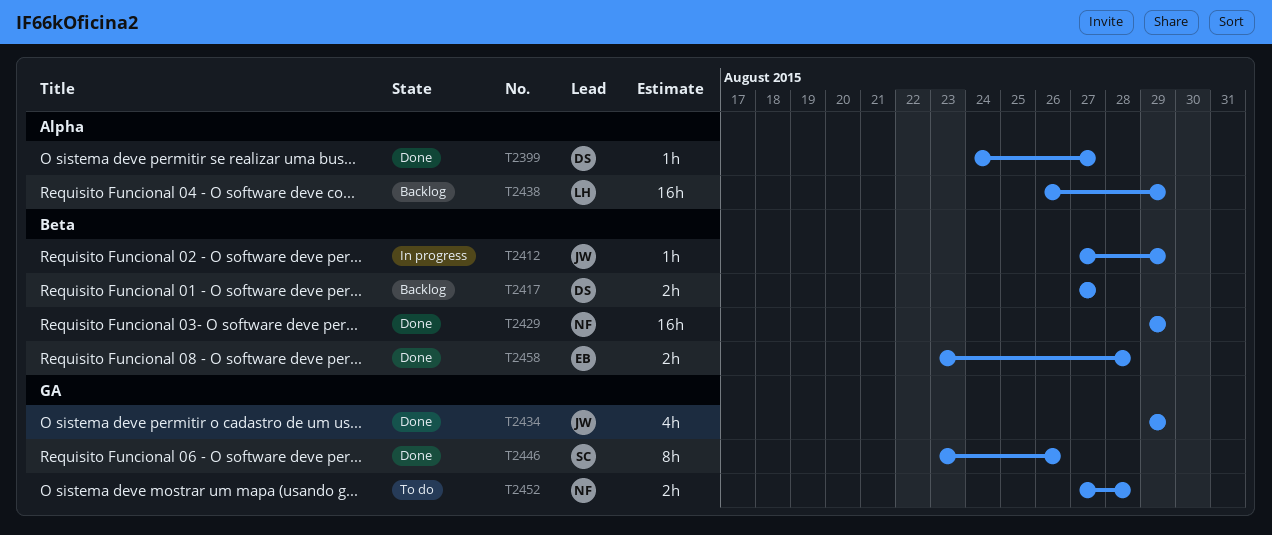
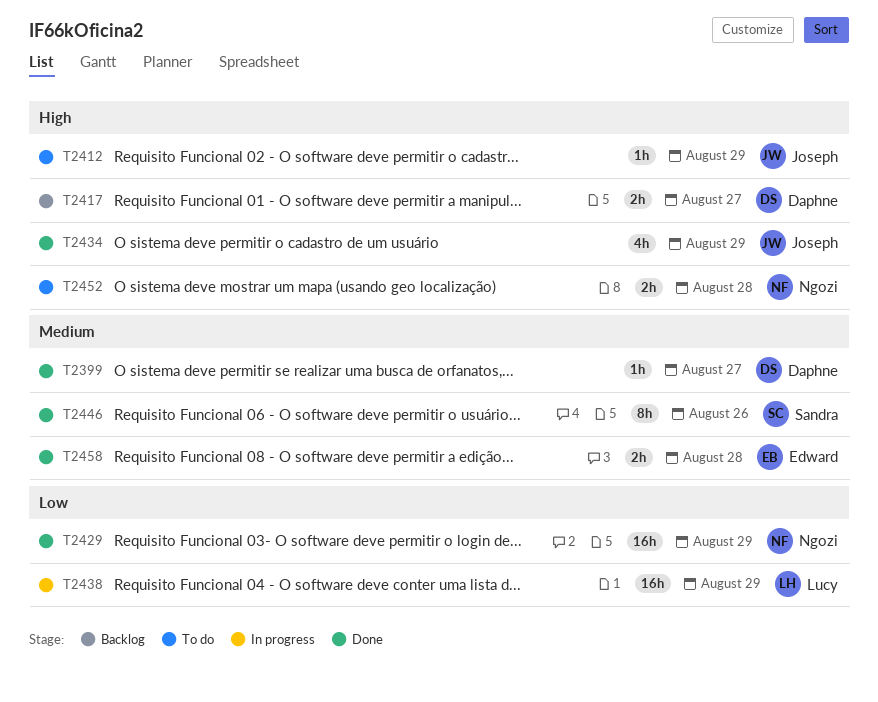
T2412, status: In progress -> To do
T2438, status: Backlog -> In progress

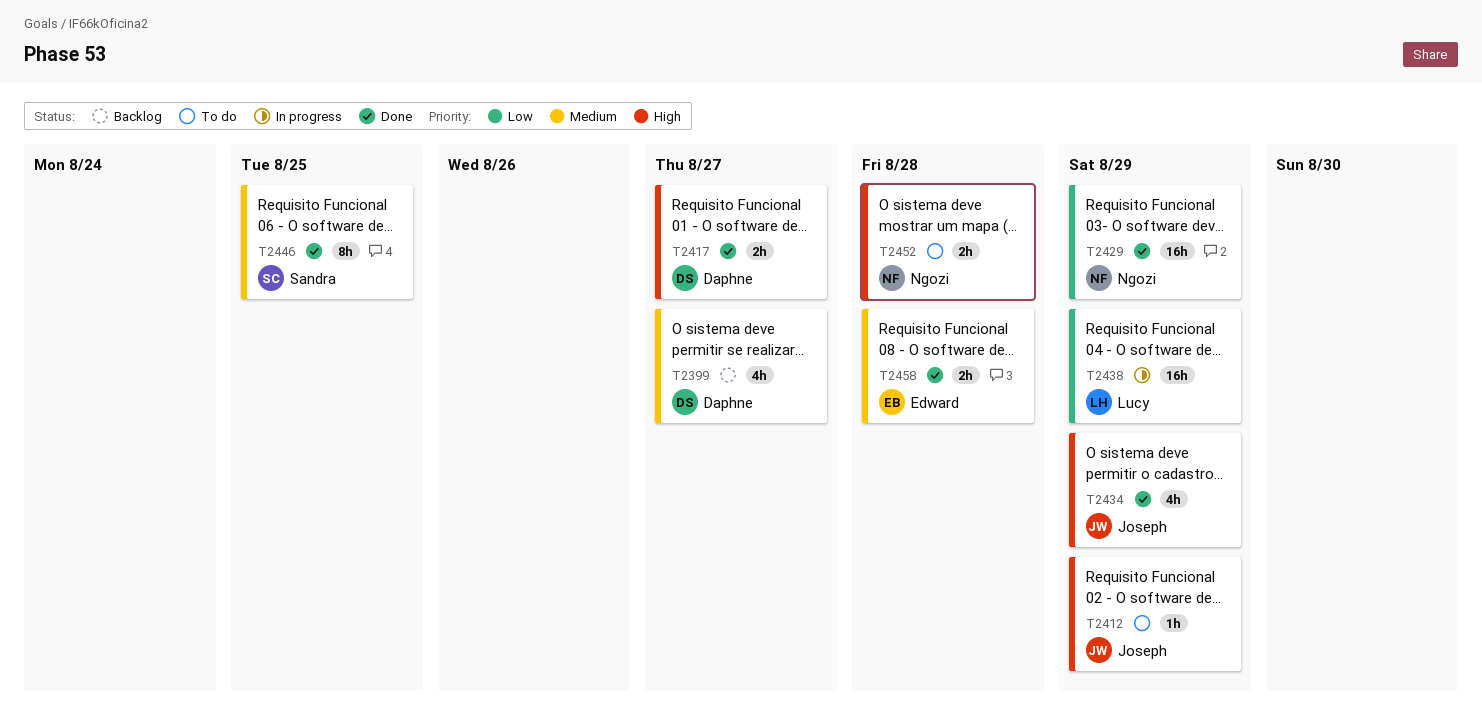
T2399, status: Done -> Backlog
T2399, estimate: 1h -> 4h
T2417, status: Backlog -> Done
T2446, due: Aug 26 -> Aug 25

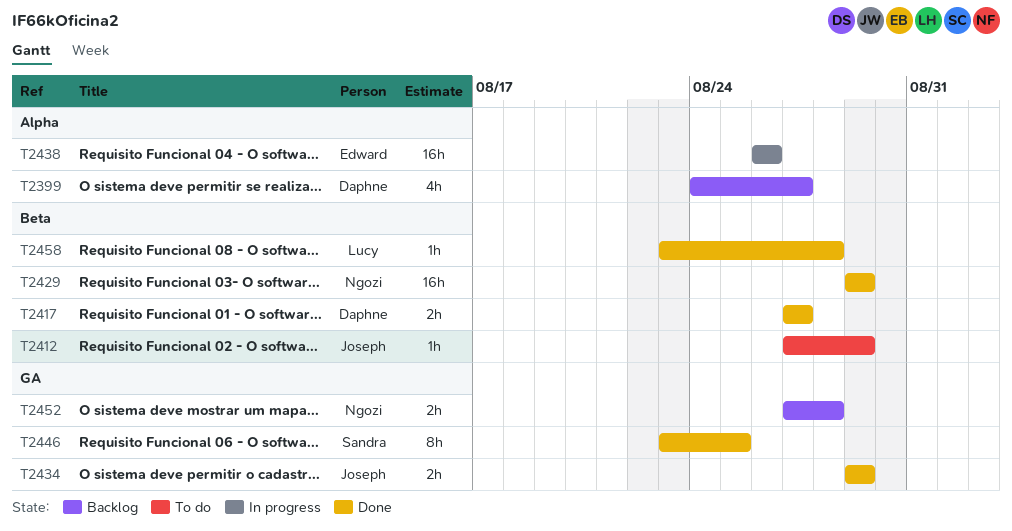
T2434, estimate: 4h -> 2h
T2438, owner: Lucy -> Edward
T2438, due: Aug 29 -> Aug 26
T2452, status: To do -> Backlog
T2458, owner: Edward -> Lucy
T2458, estimate: 2h -> 1h

